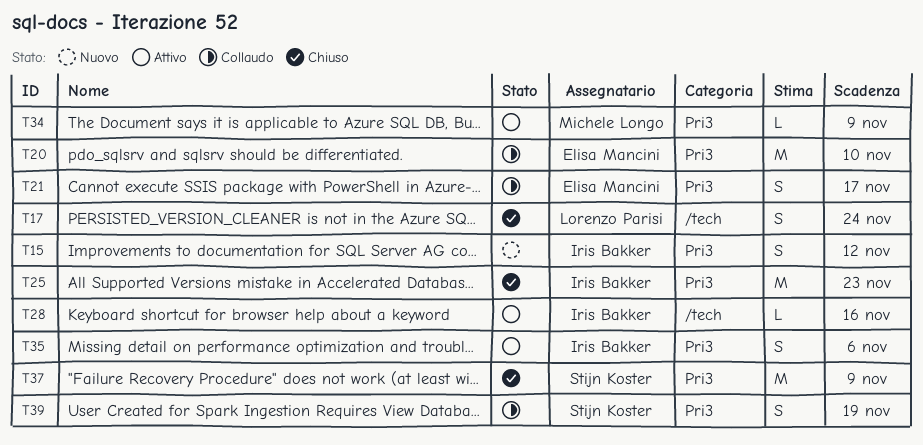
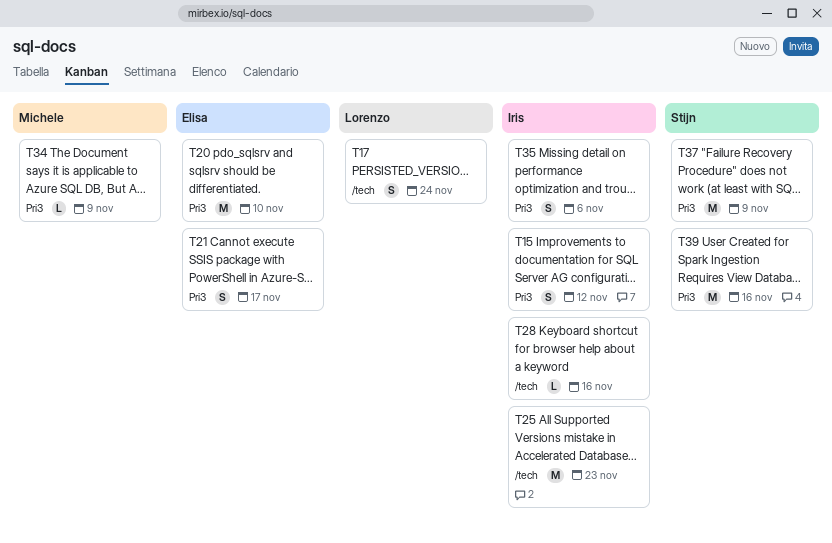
T25, label: Pri3 -> /tech
T39, estimate: S -> M
T39, due: Nov 19 -> Nov 16

